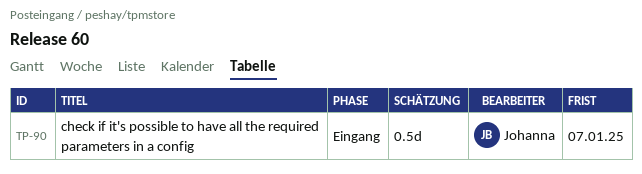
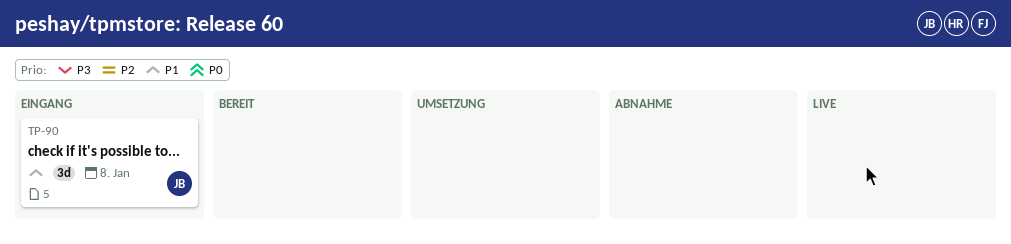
TP-90, estimate: 0.5d -> 3d
TP-90, due: Jan 7 -> Jan 8

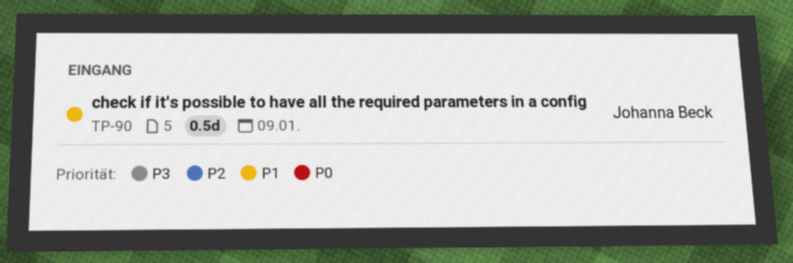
TP-90, estimate: 3d -> 0.5d
TP-90, due: Jan 8 -> Jan 9

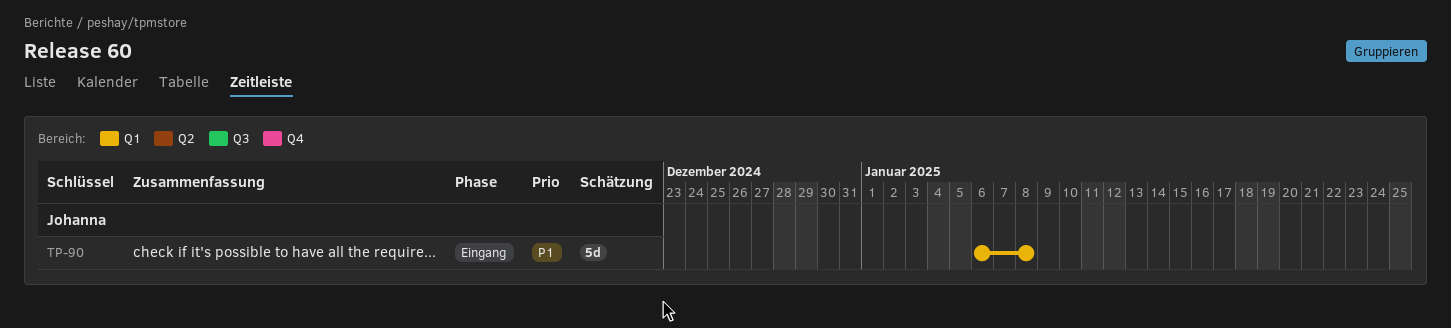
TP-90, estimate: 0.5d -> 5d
TP-90, due: Jan 9 -> Jan 8

